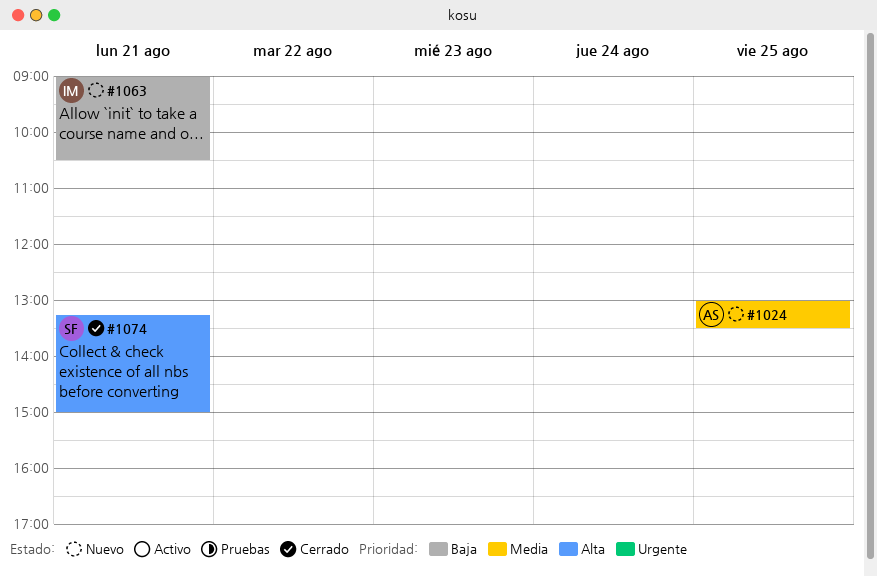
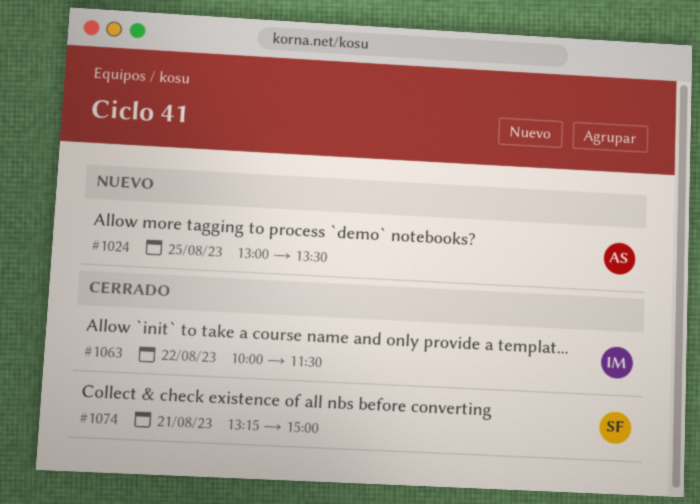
#1063, status: Nuevo -> Cerrado
#1063, day: Aug 21 -> Aug 22
#1063, begins: 09:00 -> 10:00
#1063, ends: 10:30 -> 11:30

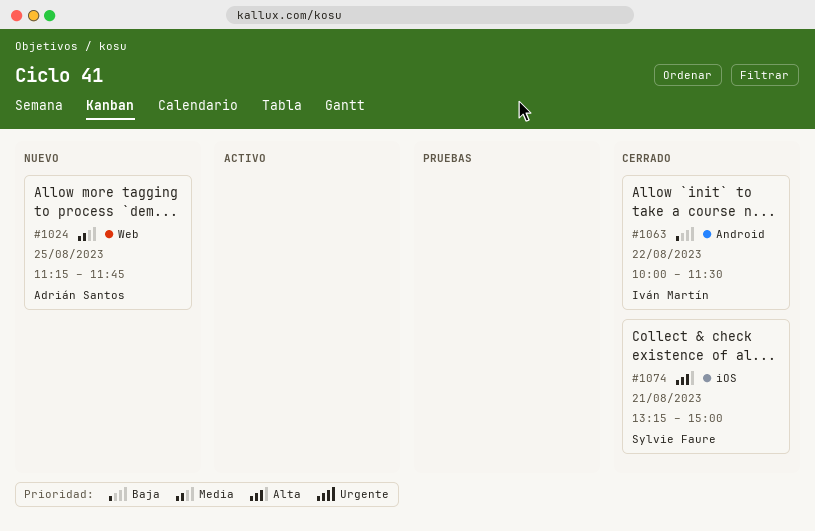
#1024, begins: 13:00 -> 11:15
#1024, ends: 13:30 -> 11:45

